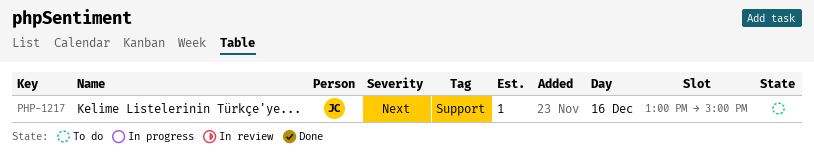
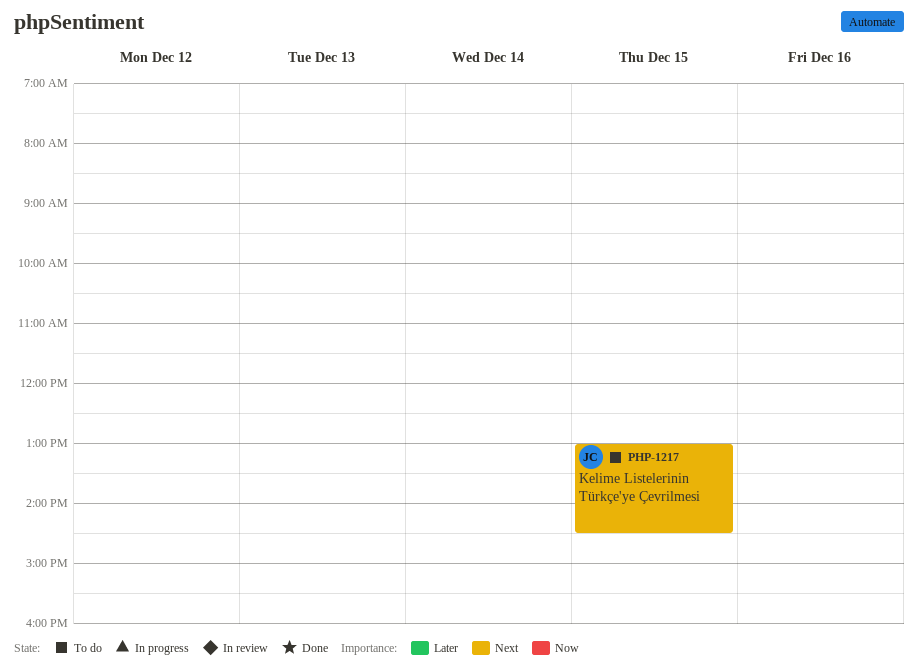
PHP-1217, day: Dec 16 -> Dec 15
PHP-1217, ends: 15:00 -> 14:30

